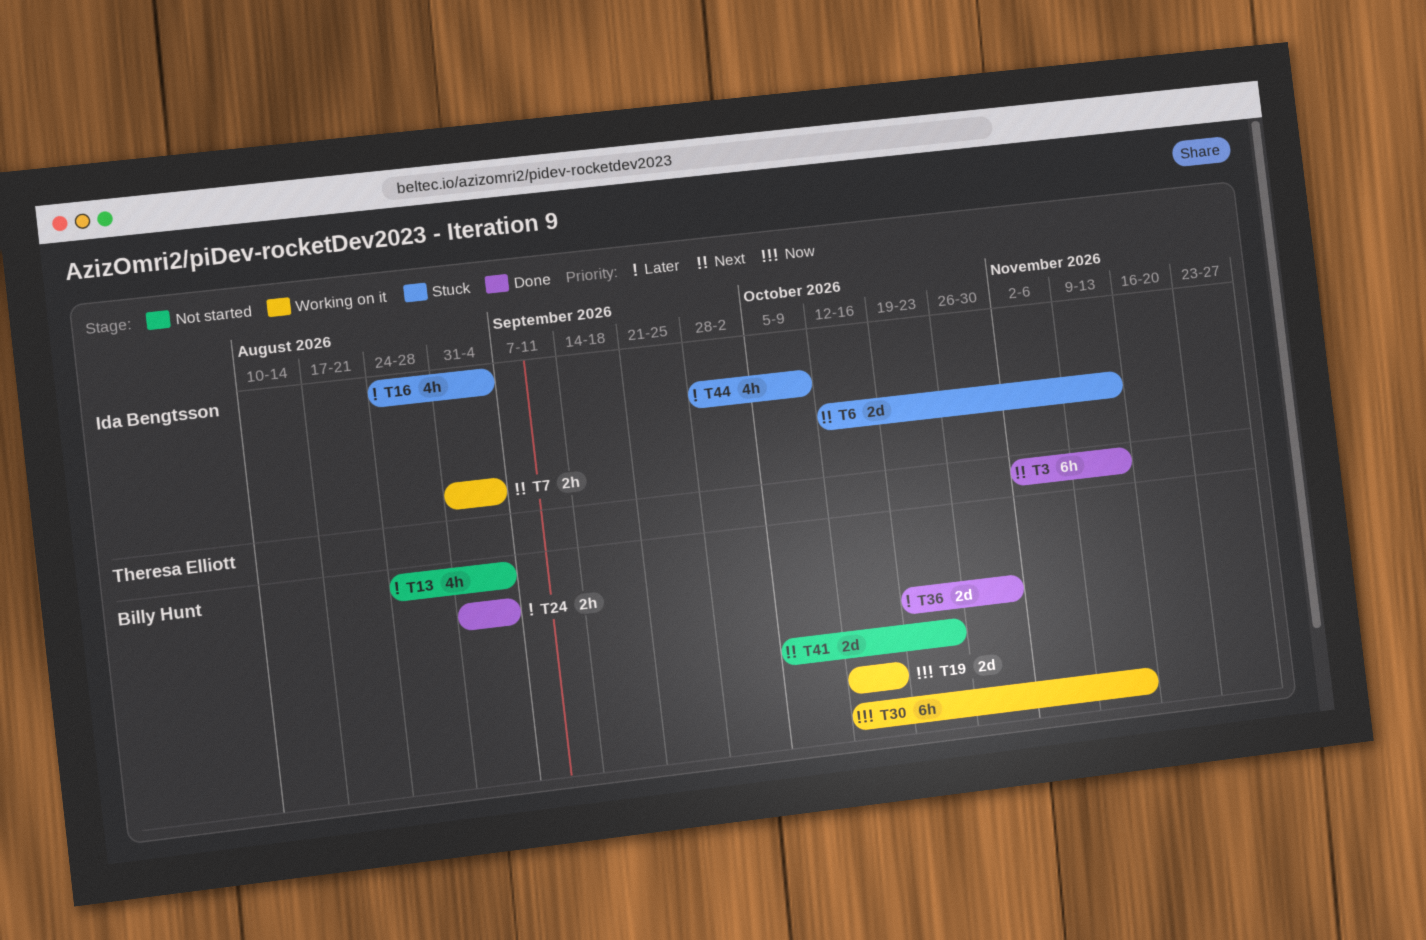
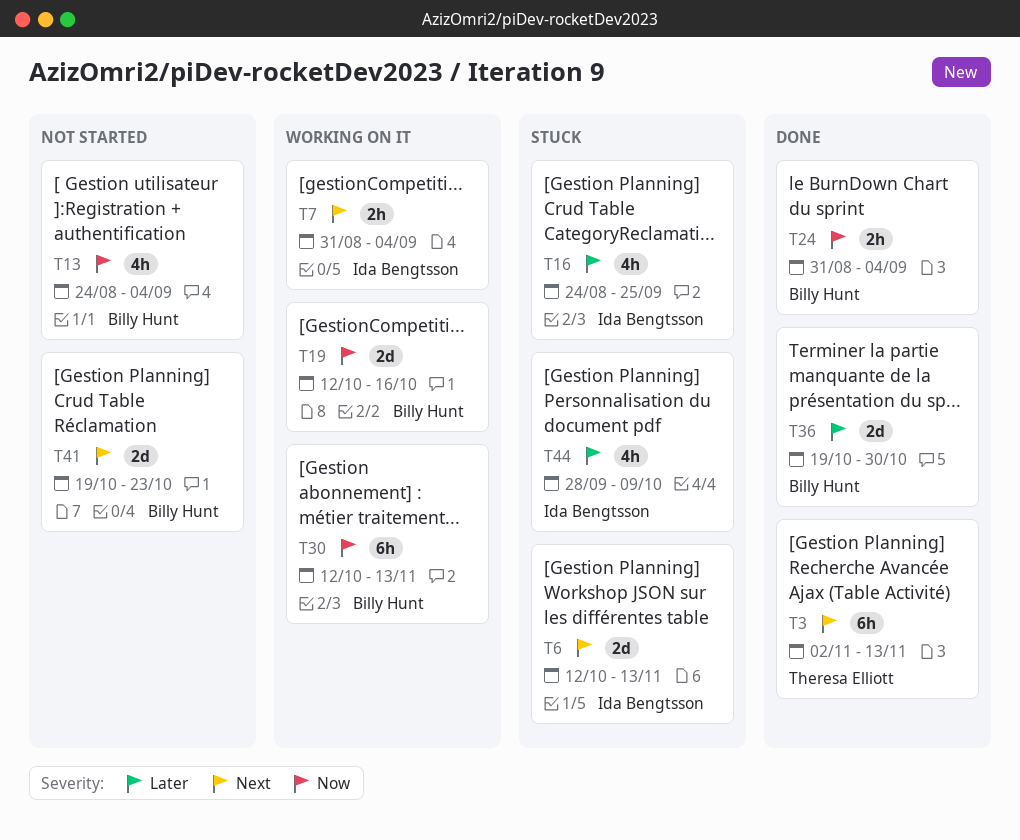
T13, priority: Later -> Now
T16, due: Sep 4 -> Sep 25
T24, priority: Later -> Now
T41, start: Oct 5 -> Oct 19

